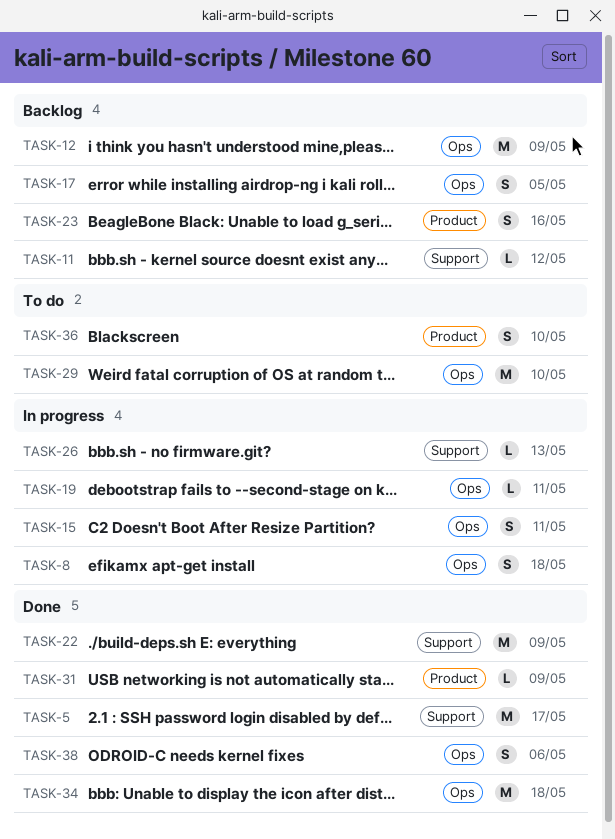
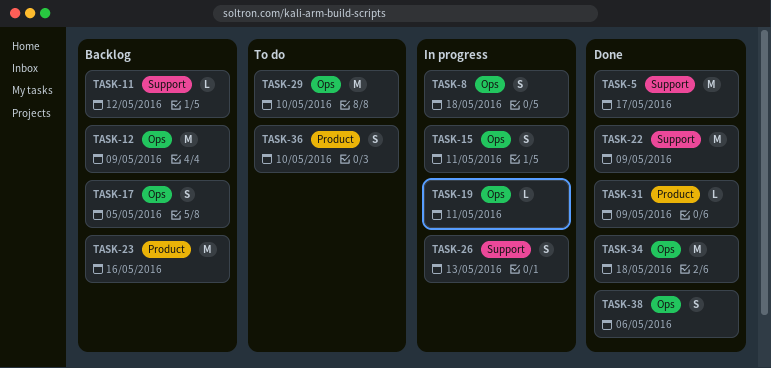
TASK-23, estimate: S -> M
TASK-26, estimate: L -> S

